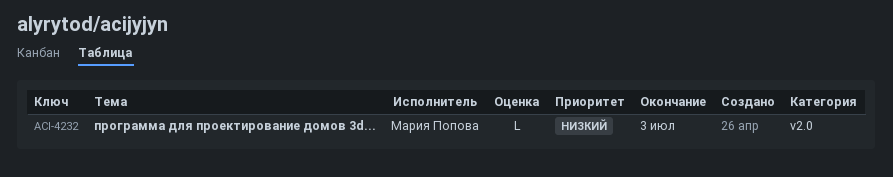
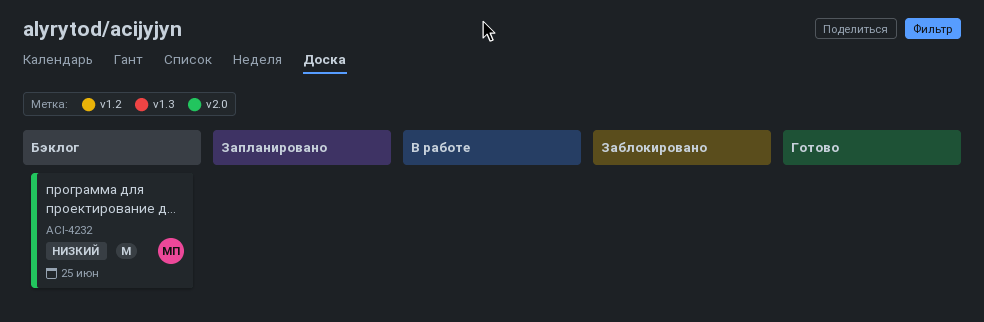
ACI-4232, estimate: L -> M
ACI-4232, due: Jul 3 -> Jun 25

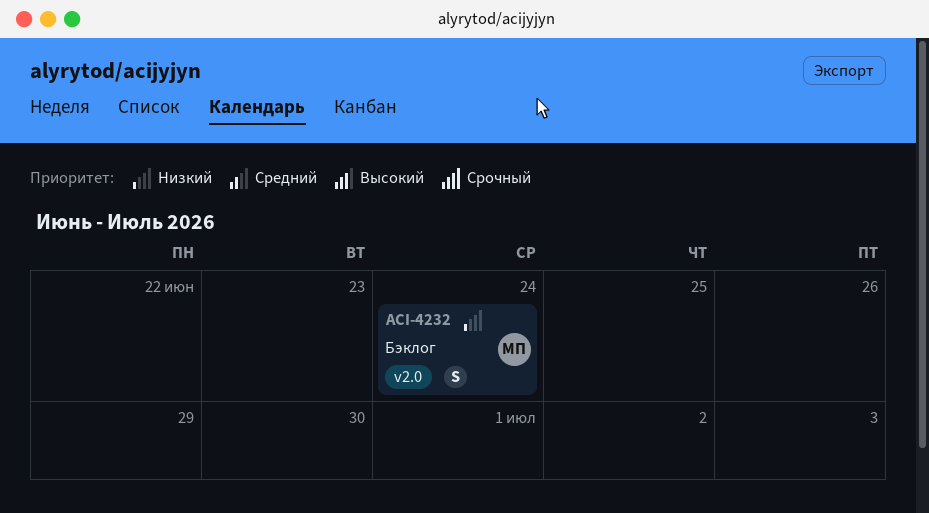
ACI-4232, estimate: M -> S
ACI-4232, due: Jun 25 -> Jun 24

